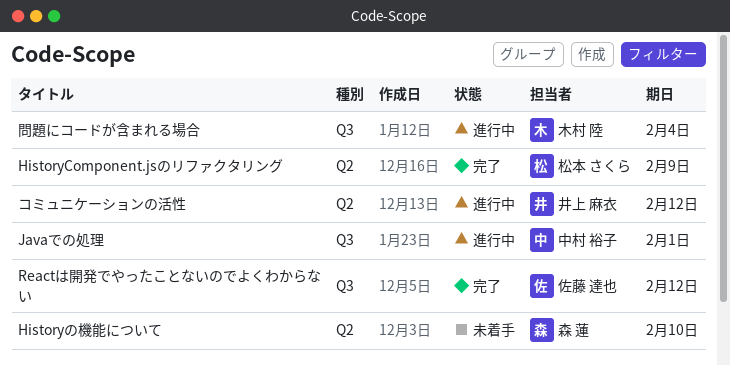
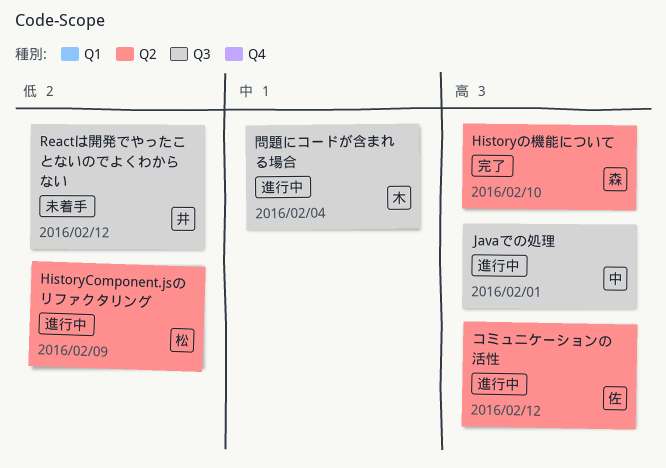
HistoryComponent.jsのリファクタリング, status: 完了 -> 進行中
Historyの機能について, status: 未着手 -> 完了
Reactは開発でやったことないのでよくわからない, status: 完了 -> 未着手
Reactは開発でやったことないのでよくわからない, owner: 佐藤 達也 -> 井上 麻衣
コミュニケーションの活性, owner: 井上 麻衣 -> 佐藤 達也

